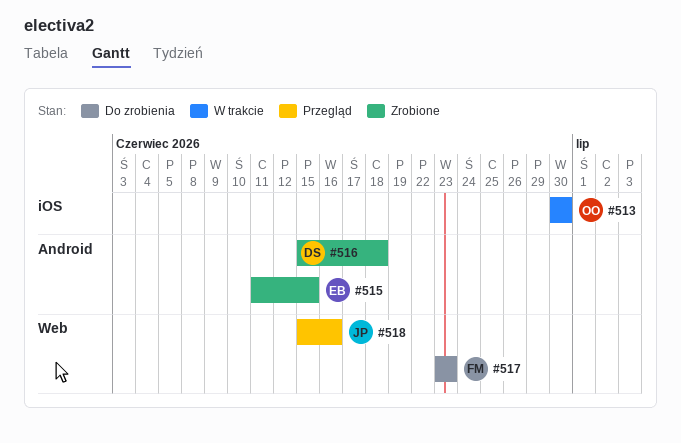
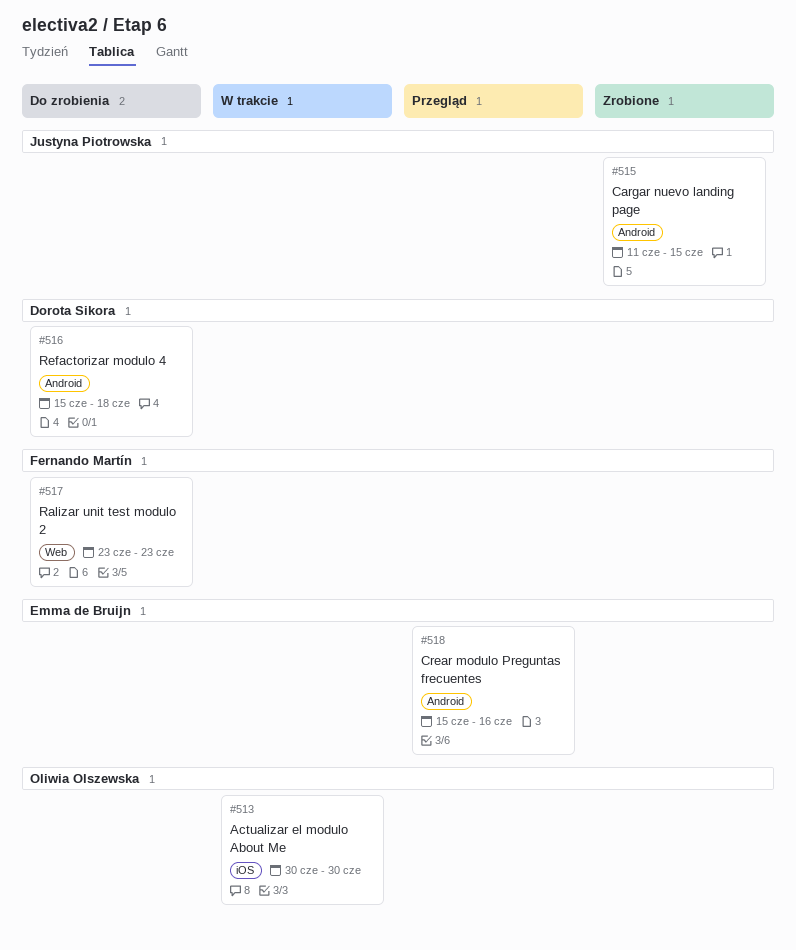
#515, owner: Emma de Bruijn -> Justyna Piotrowska
#516, status: Zrobione -> Do zrobienia
#518, owner: Justyna Piotrowska -> Emma de Bruijn
#518, label: Web -> Android

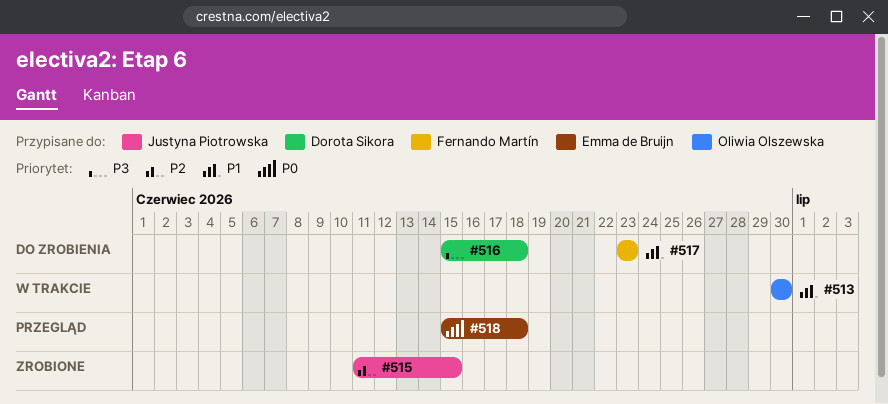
#518, due: Jun 16 -> Jun 18

